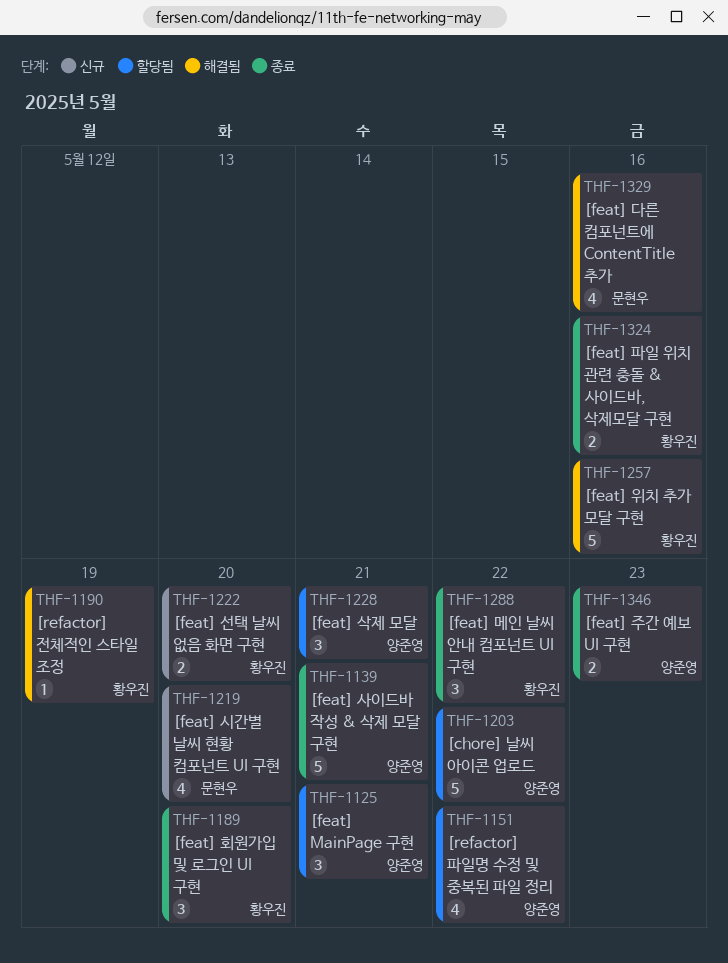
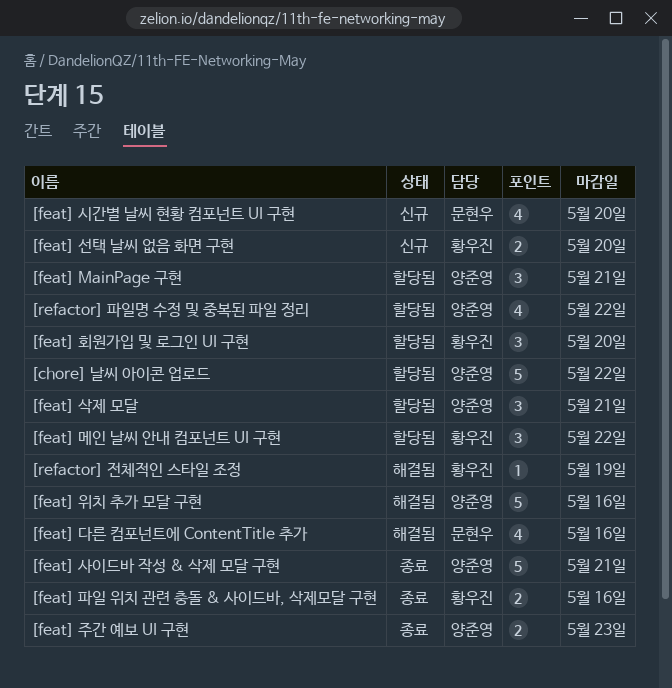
[feat] 메인 날씨 안내 컴포넌트 UI 구현, status: 종료 -> 할당됨
[feat] 위치 추가 모달 구현, owner: 황우진 -> 양준영
[feat] 회원가입 및 로그인 UI 구현, status: 종료 -> 할당됨

